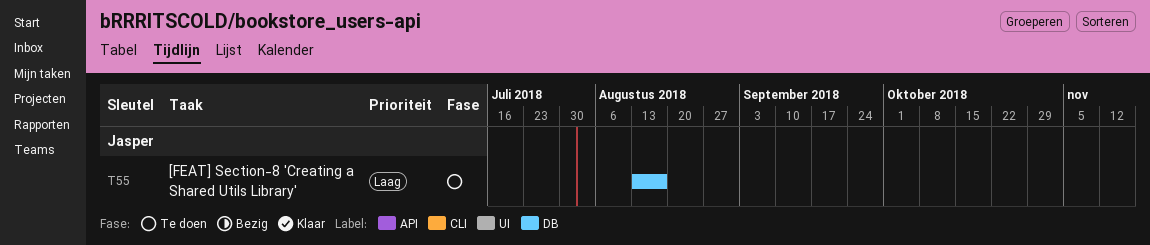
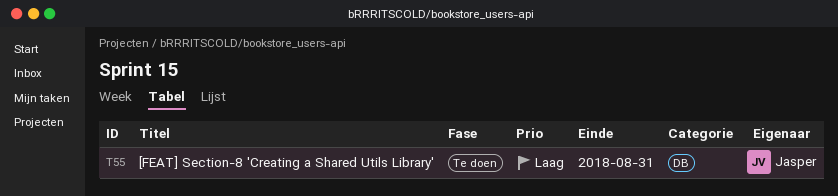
T55, due: Aug 17 -> Aug 31

